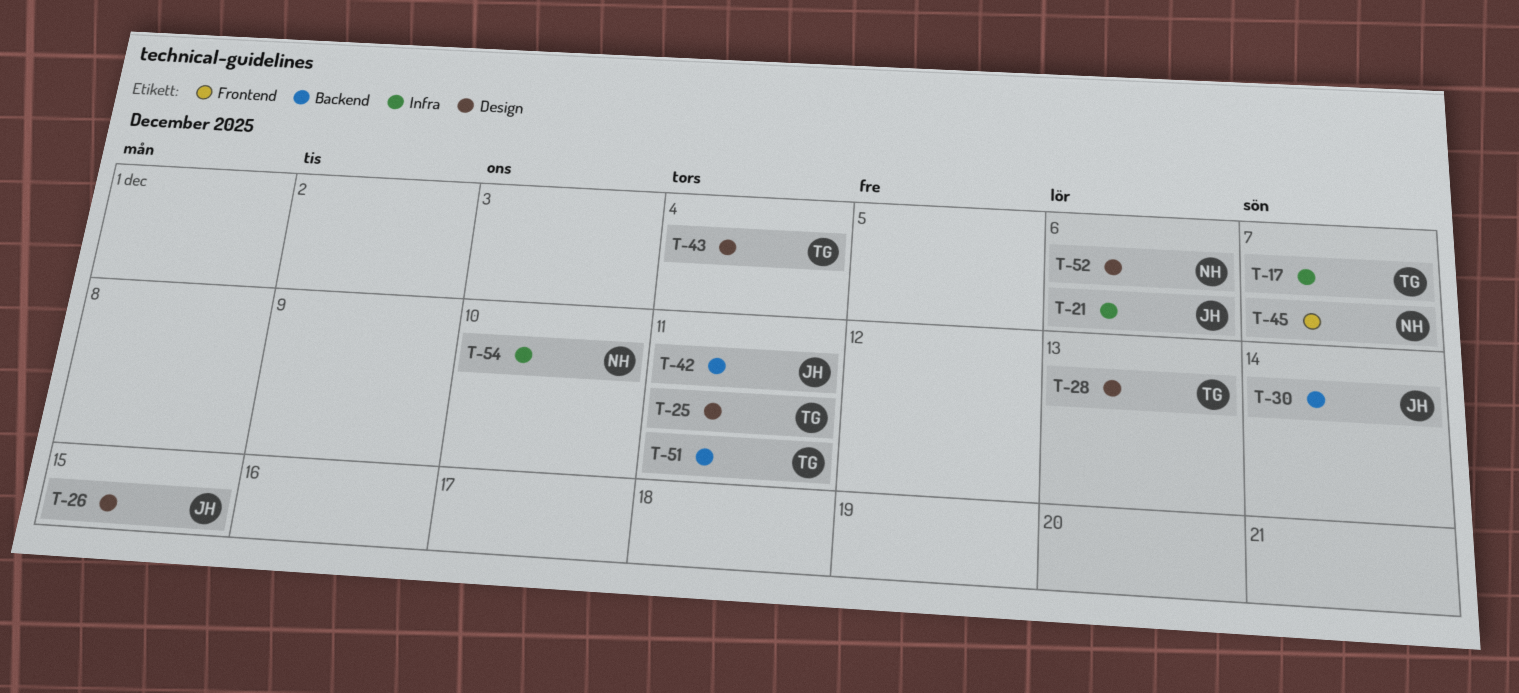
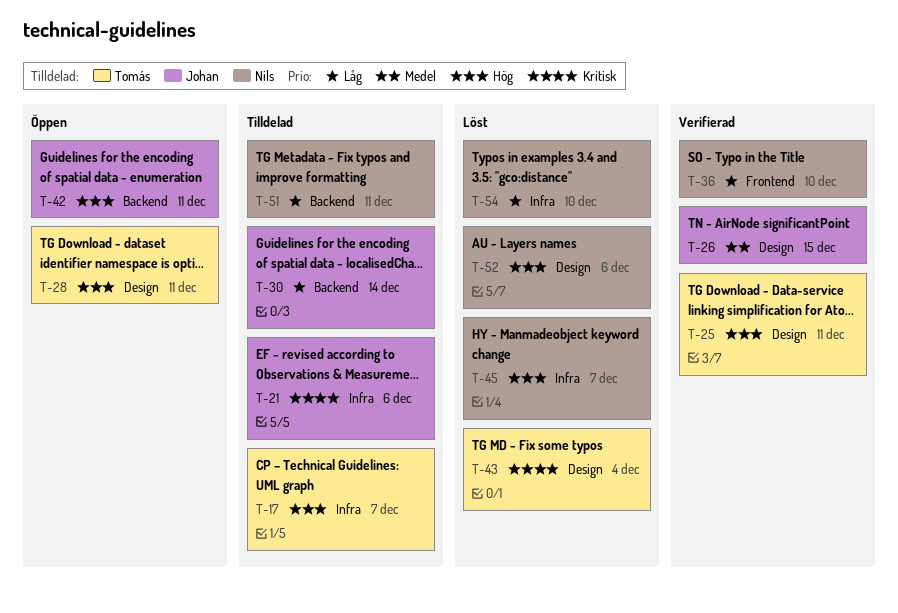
T-28, due: Dec 13 -> Dec 11
T-36: none -> present
T-45, label: Frontend -> Infra
T-51, owner: Tomás -> Nils

